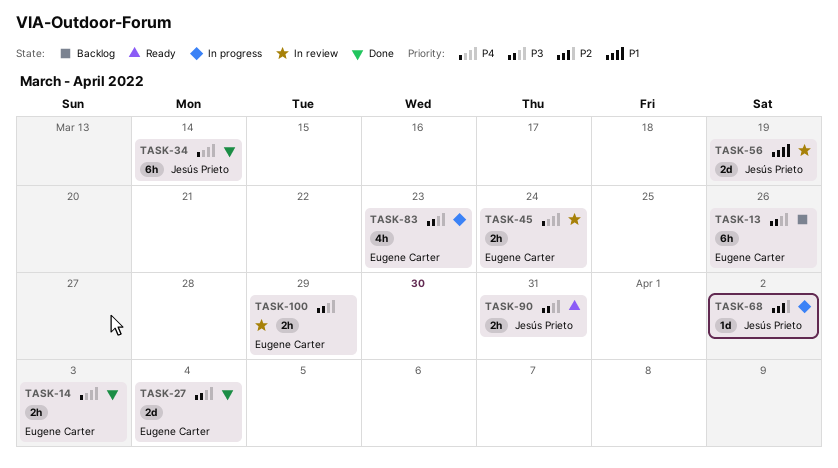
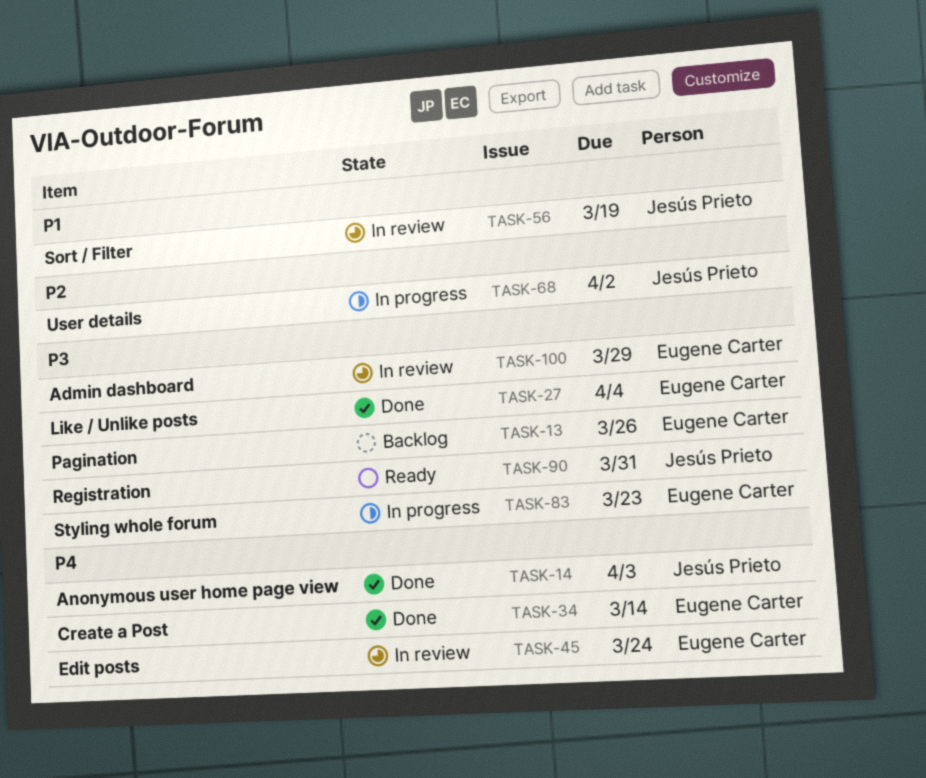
TASK-14, owner: Eugene Carter -> Jesús Prieto
TASK-34, owner: Jesús Prieto -> Eugene Carter

